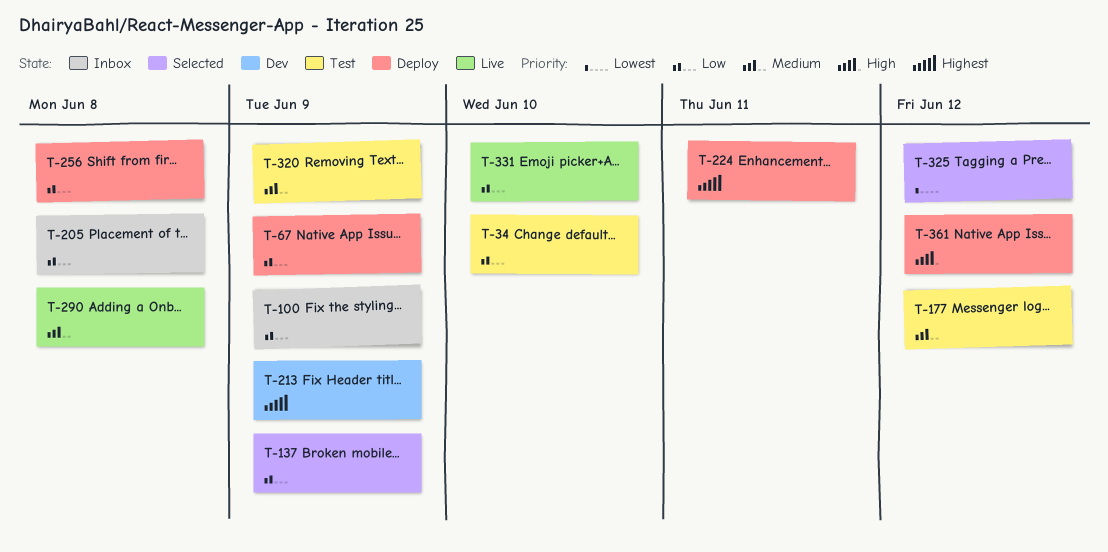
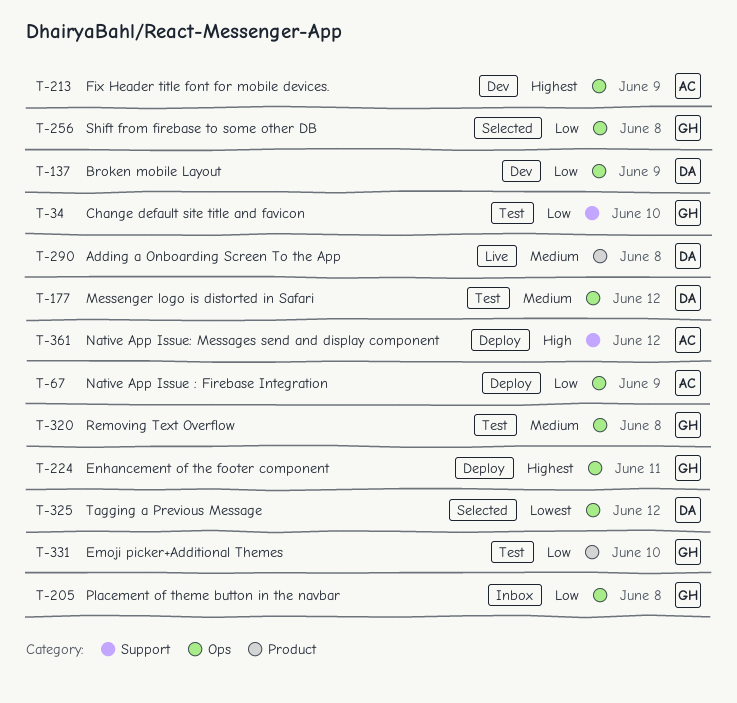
T-100: present -> none
T-137, status: Selected -> Dev
T-256, status: Deploy -> Selected
T-320, due: Jun 9 -> Jun 8
T-331, status: Live -> Test

